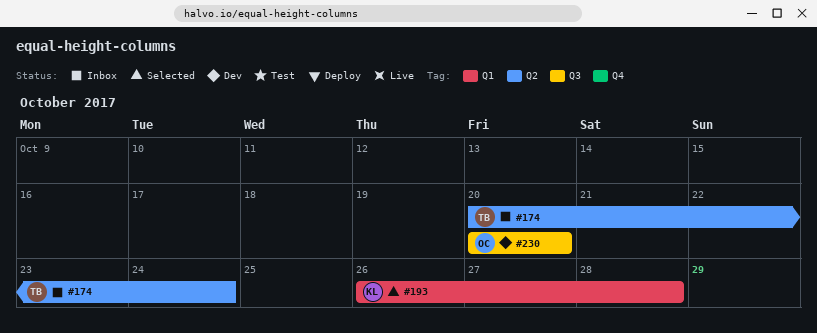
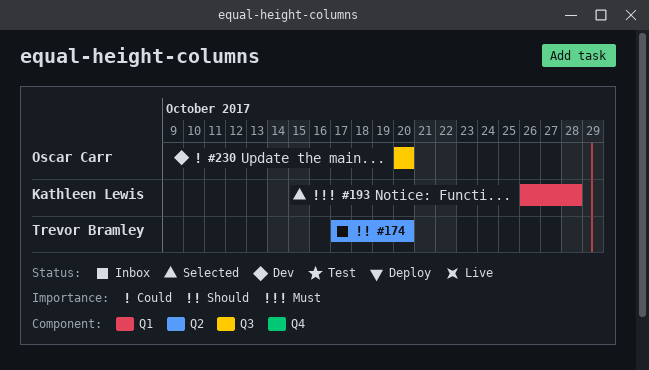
#174, start: Oct 20 -> Oct 17
#174, due: Oct 24 -> Oct 20

